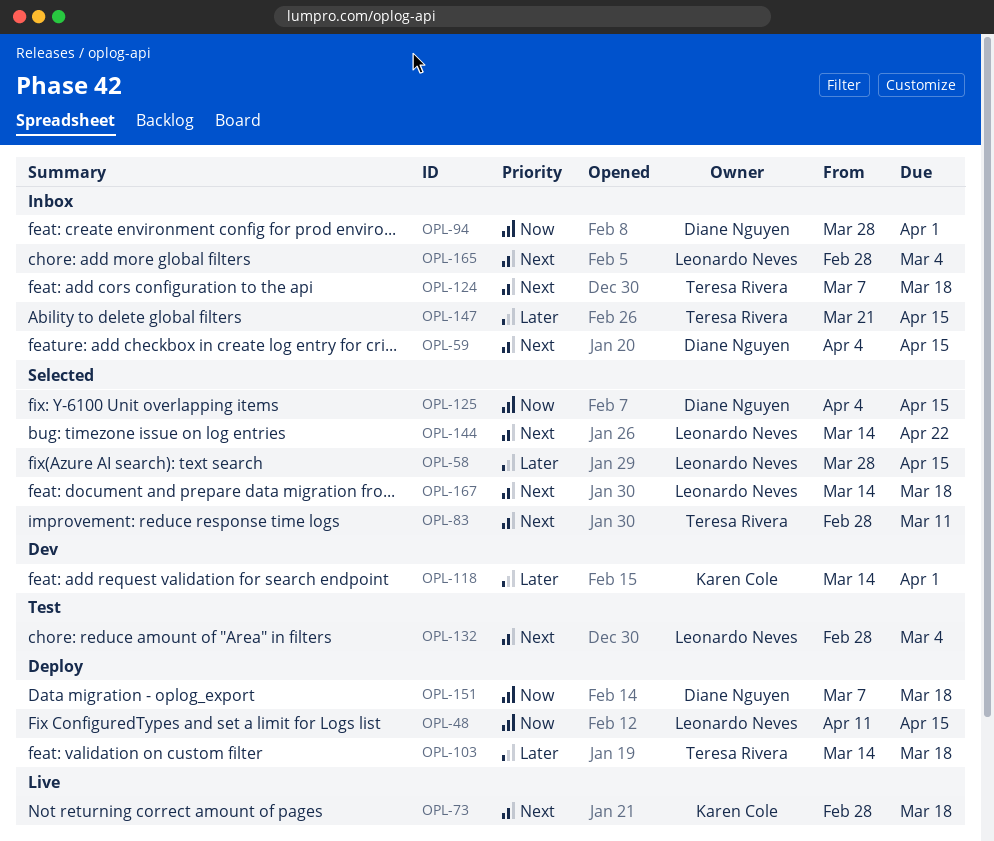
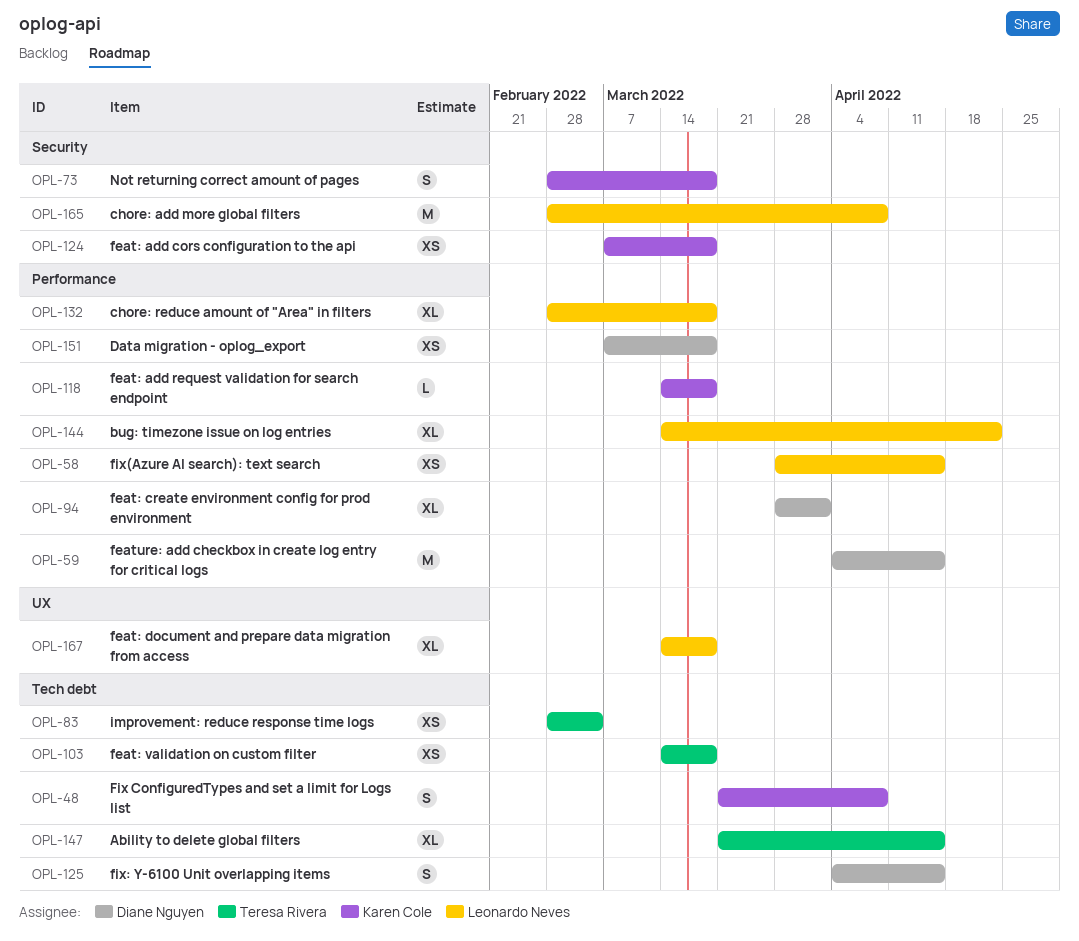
OPL-48, owner: Leonardo Neves -> Karen Cole
OPL-48, start: Apr 11 -> Mar 21
OPL-48, due: Apr 15 -> Apr 8
OPL-83, due: Mar 11 -> Mar 4
OPL-118, due: Apr 1 -> Mar 18
OPL-124, owner: Teresa Rivera -> Karen Cole
OPL-132, due: Mar 4 -> Mar 18
OPL-165, due: Mar 4 -> Apr 8

